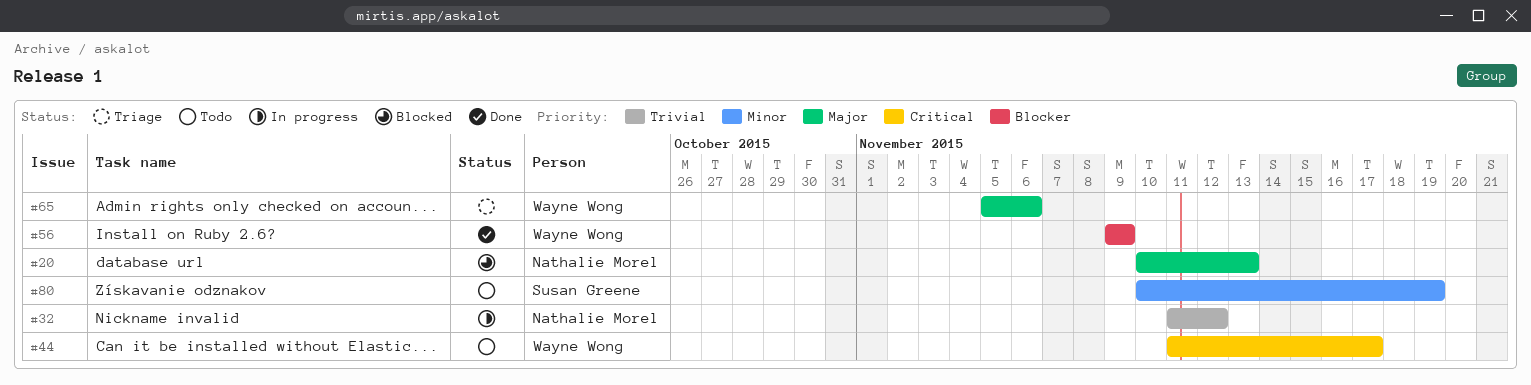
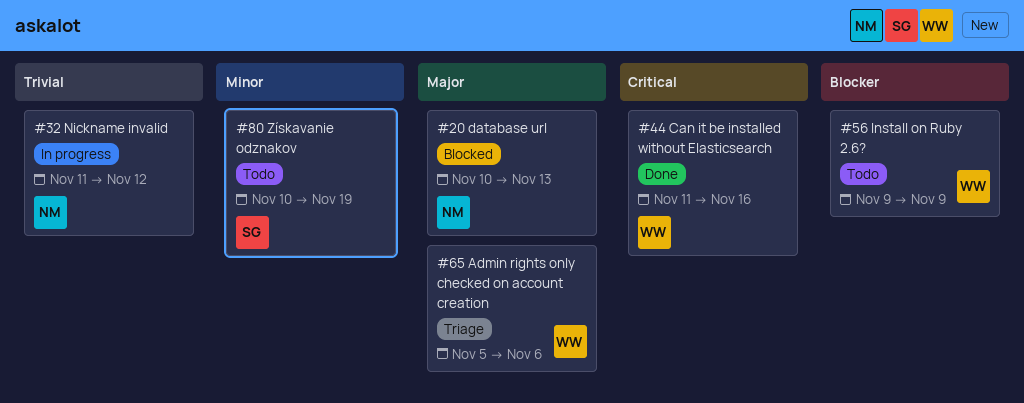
#44, status: Todo -> Done
#44, due: Nov 17 -> Nov 16
#56, status: Done -> Todo

